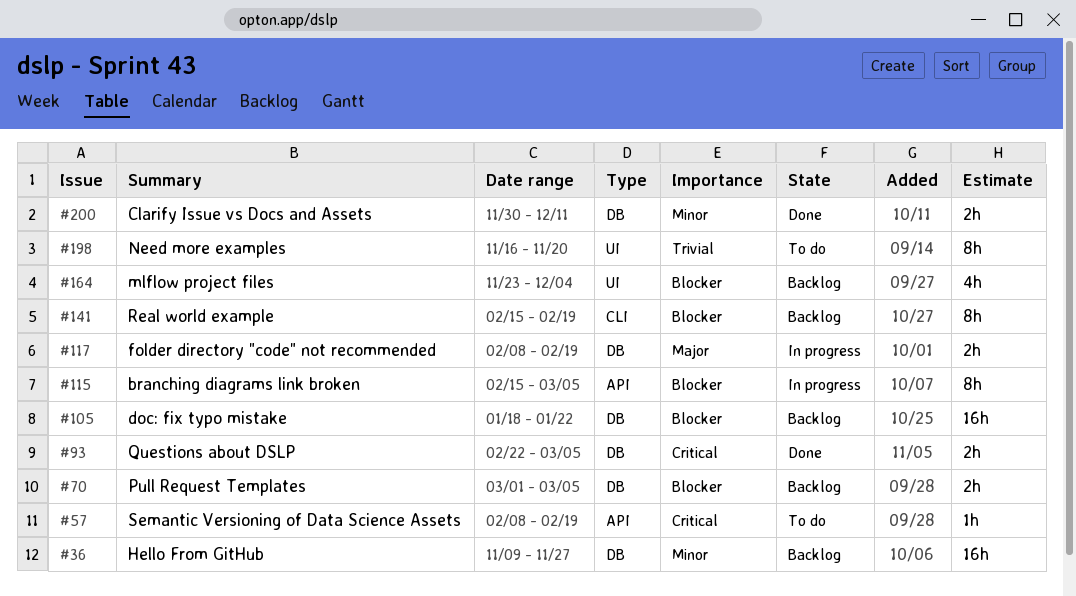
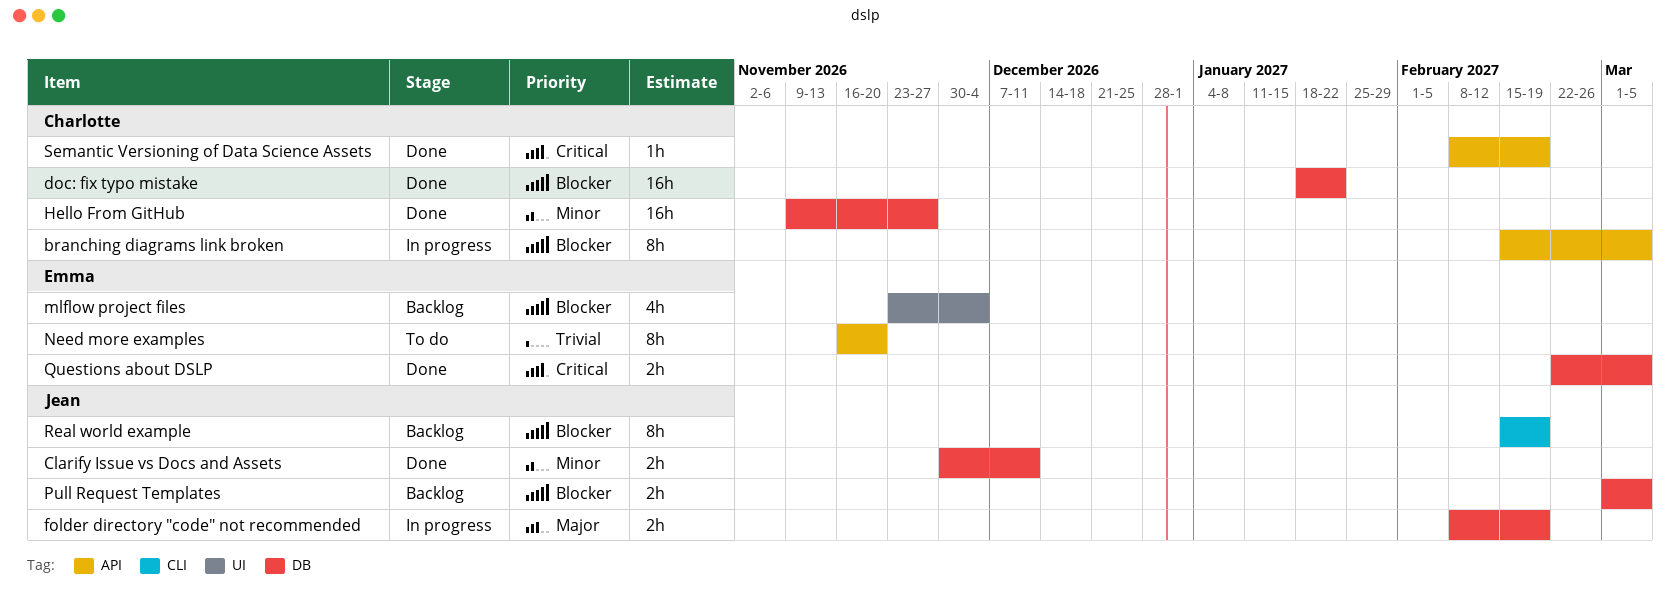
doc: fix typo mistake, status: Backlog -> Done
Hello From GitHub, status: Backlog -> Done
Need more examples, label: UI -> API
Semantic Versioning of Data Science Assets, status: To do -> Done

